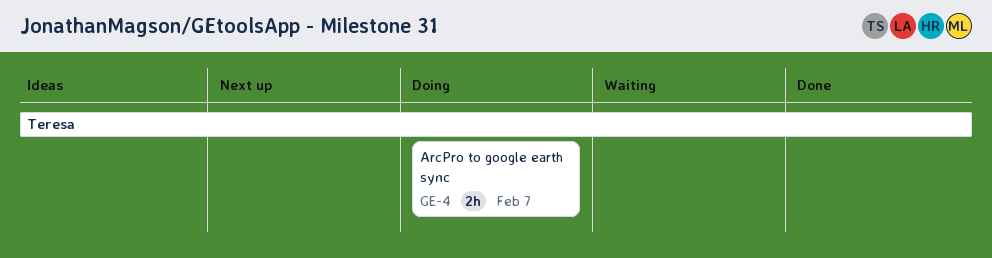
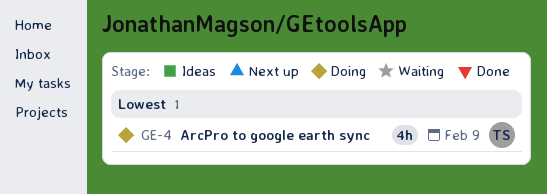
GE-4, estimate: 2h -> 4h
GE-4, due: Feb 7 -> Feb 9

